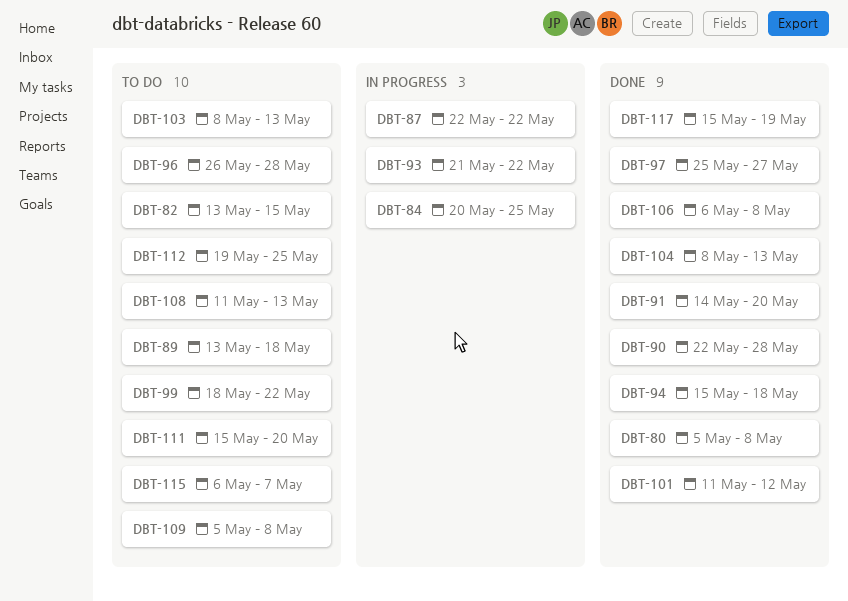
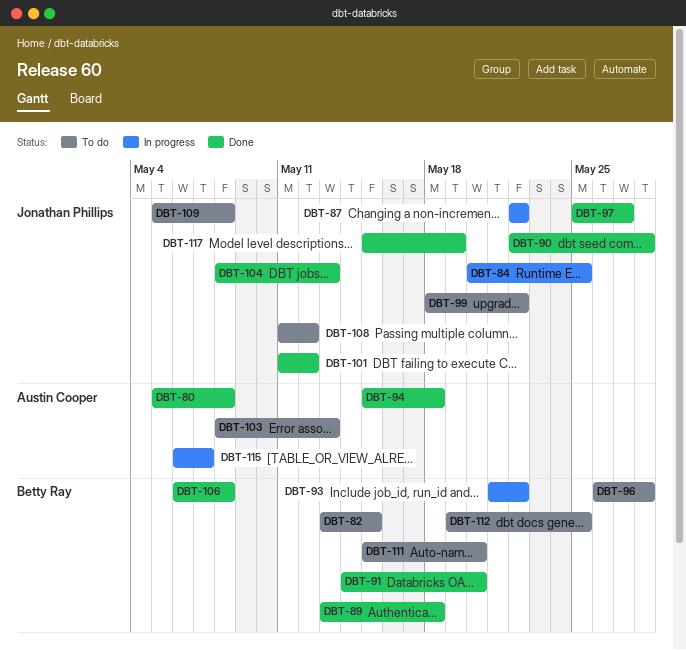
DBT-89, status: To do -> Done
DBT-108, due: May 13 -> May 12
DBT-115, status: To do -> In progress

